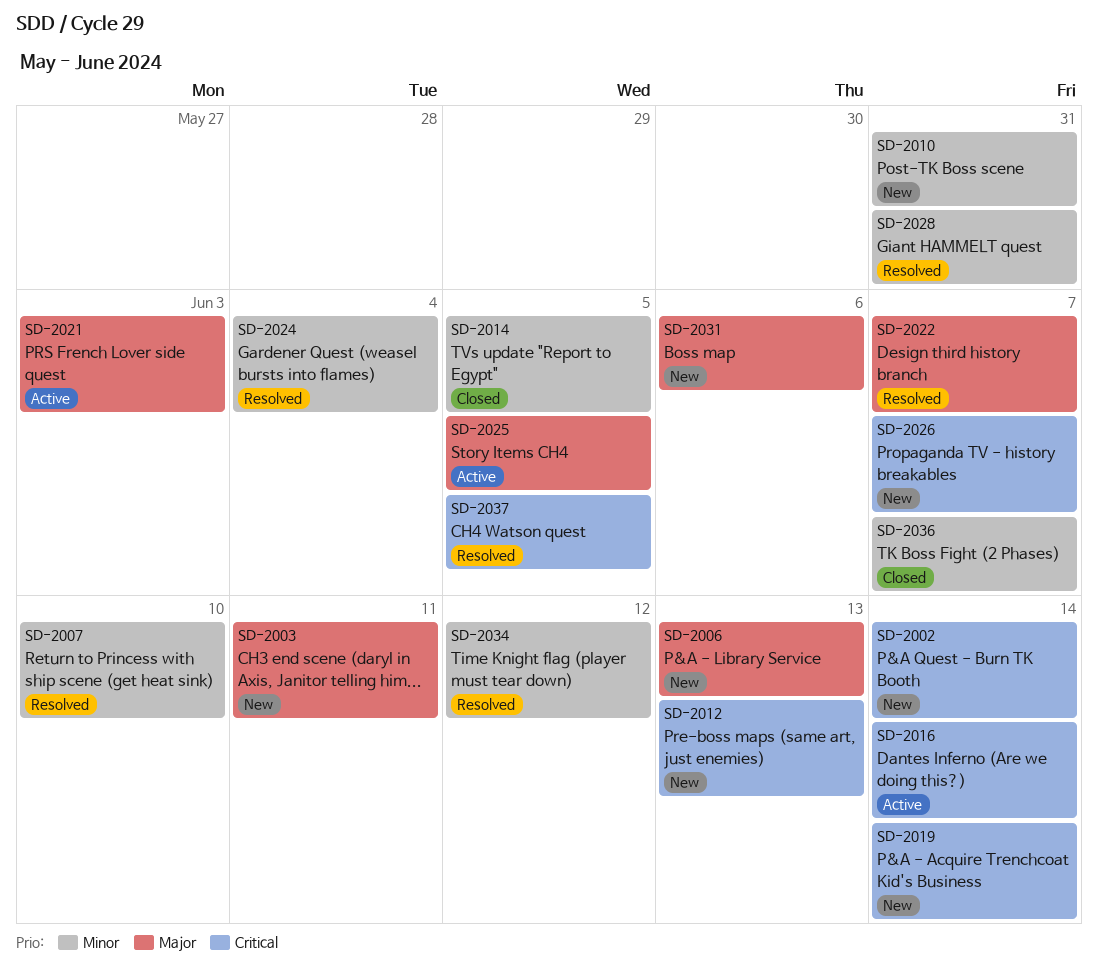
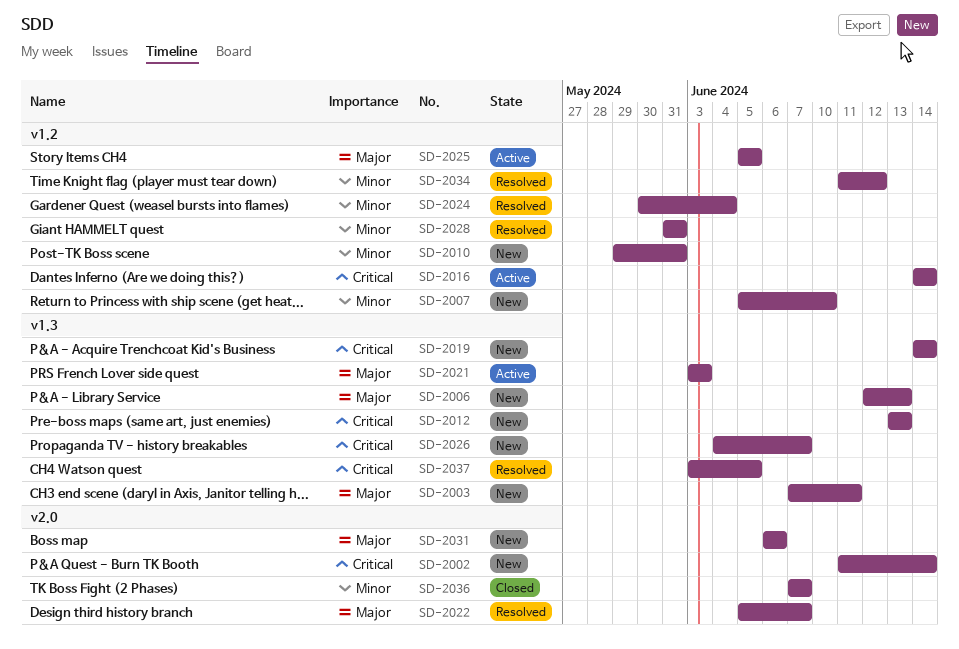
SD-2007, status: Resolved -> New
SD-2014: present -> none

